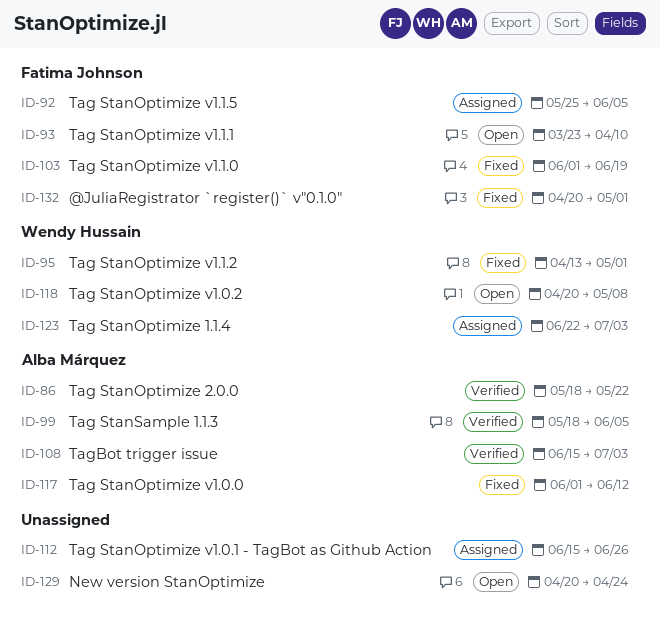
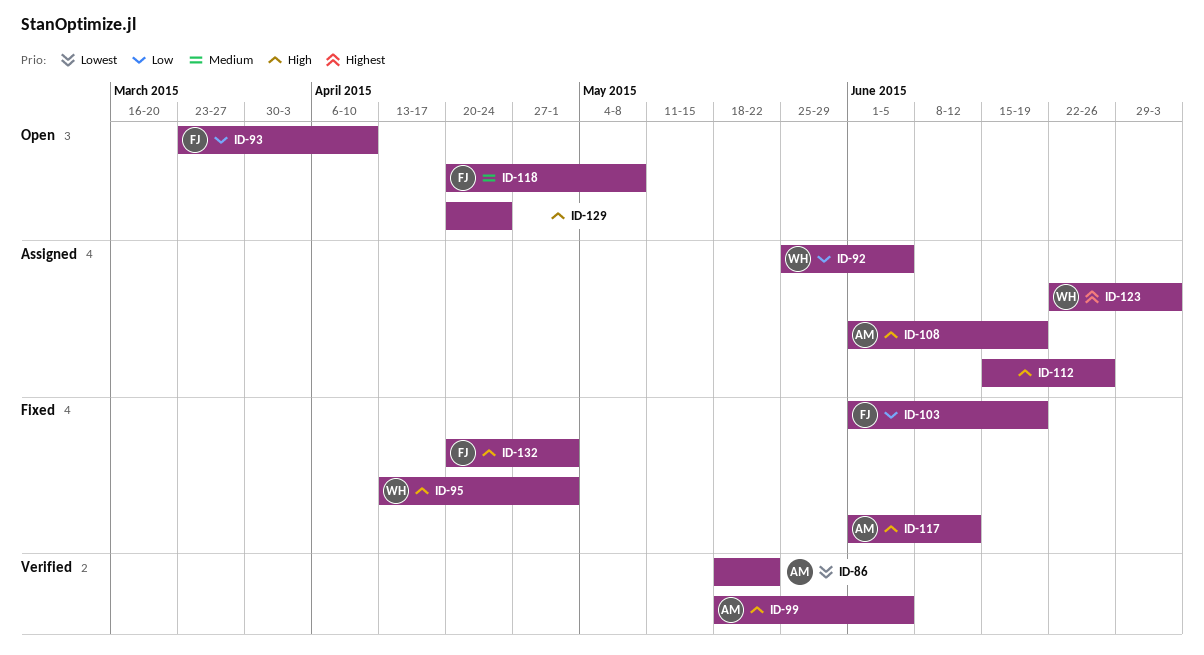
ID-92, owner: Fatima Johnson -> Wendy Hussain
ID-108, status: Verified -> Assigned
ID-108, start: Jun 15 -> Jun 1
ID-108, due: Jul 3 -> Jun 19
ID-118, owner: Wendy Hussain -> Fatima Johnson

